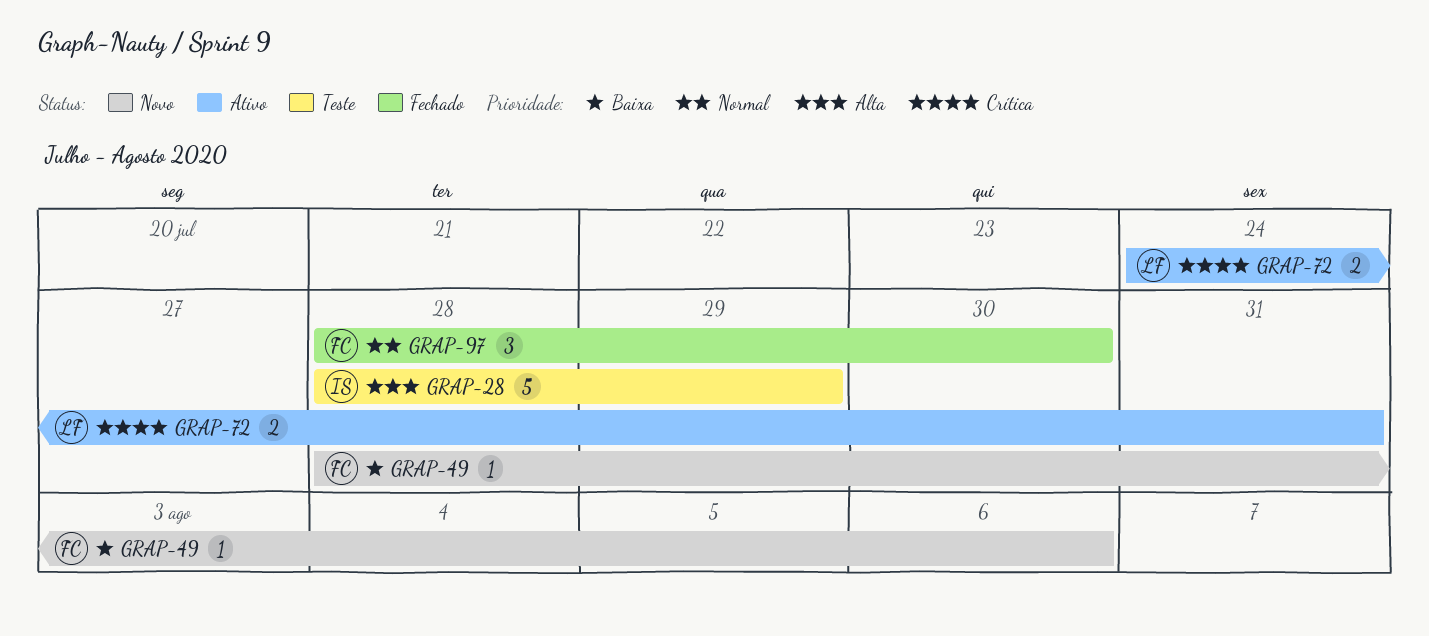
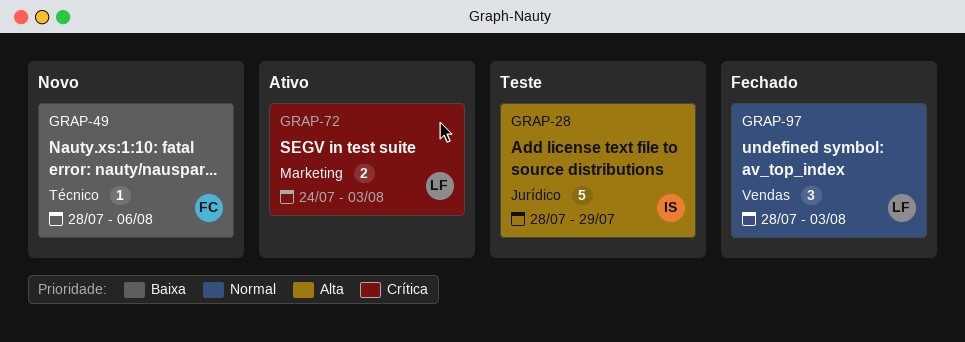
GRAP-72, due: Jul 31 -> Aug 3
GRAP-97, owner: FC -> LF
GRAP-97, due: Jul 30 -> Aug 3

